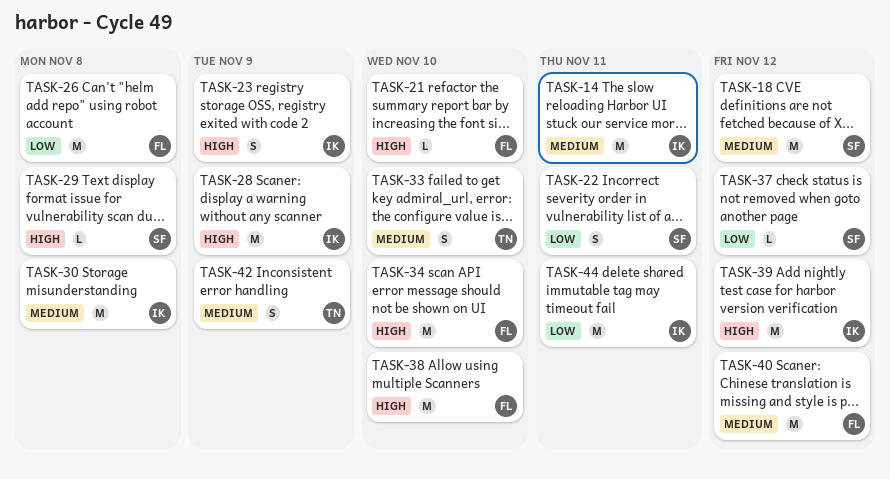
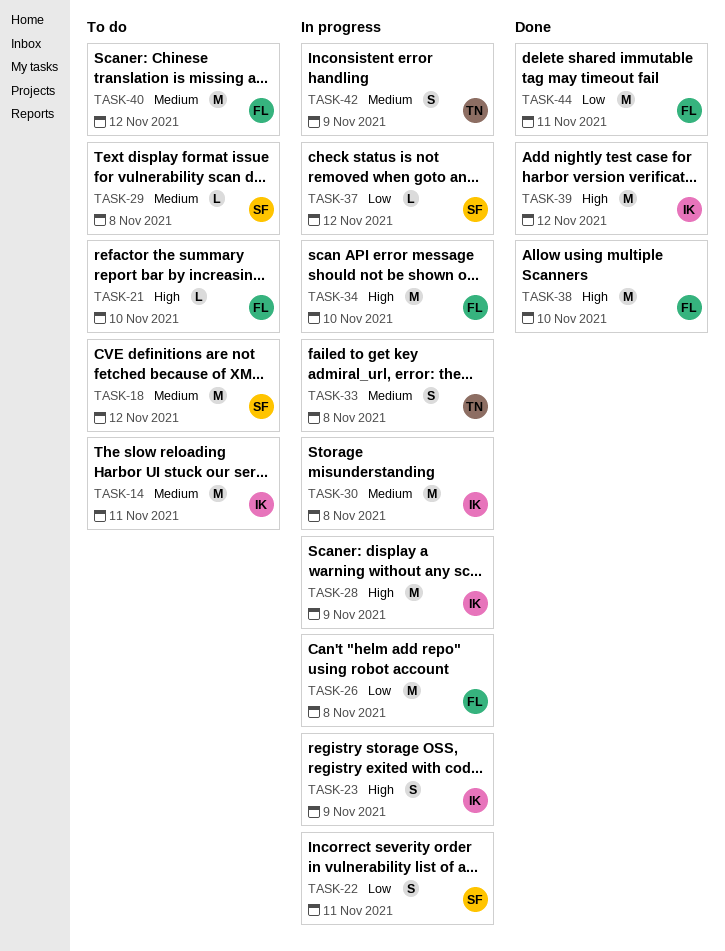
TASK-29, priority: High -> Medium
TASK-33, due: Nov 10 -> Nov 8
TASK-44, owner: IK -> FL

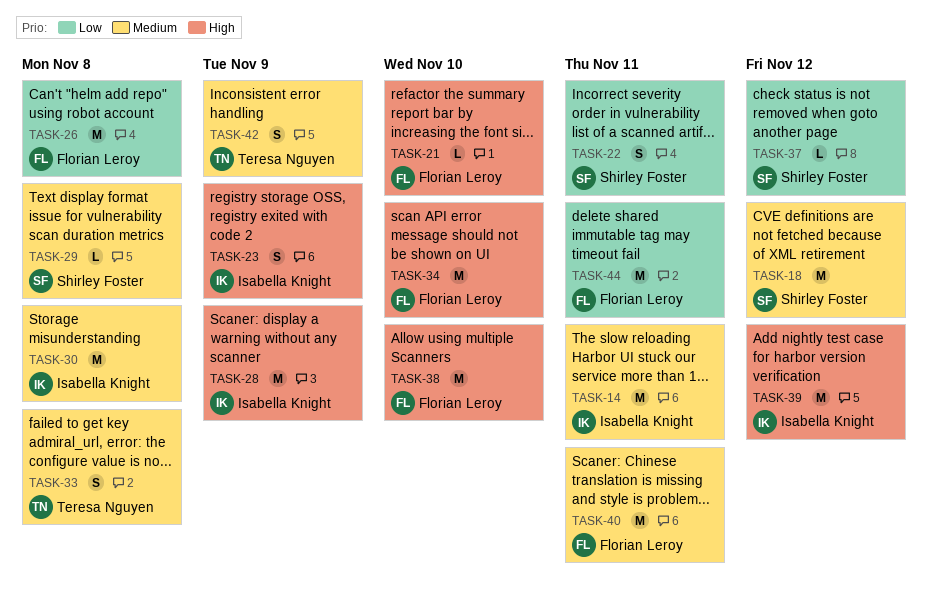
TASK-40, due: Nov 12 -> Nov 11

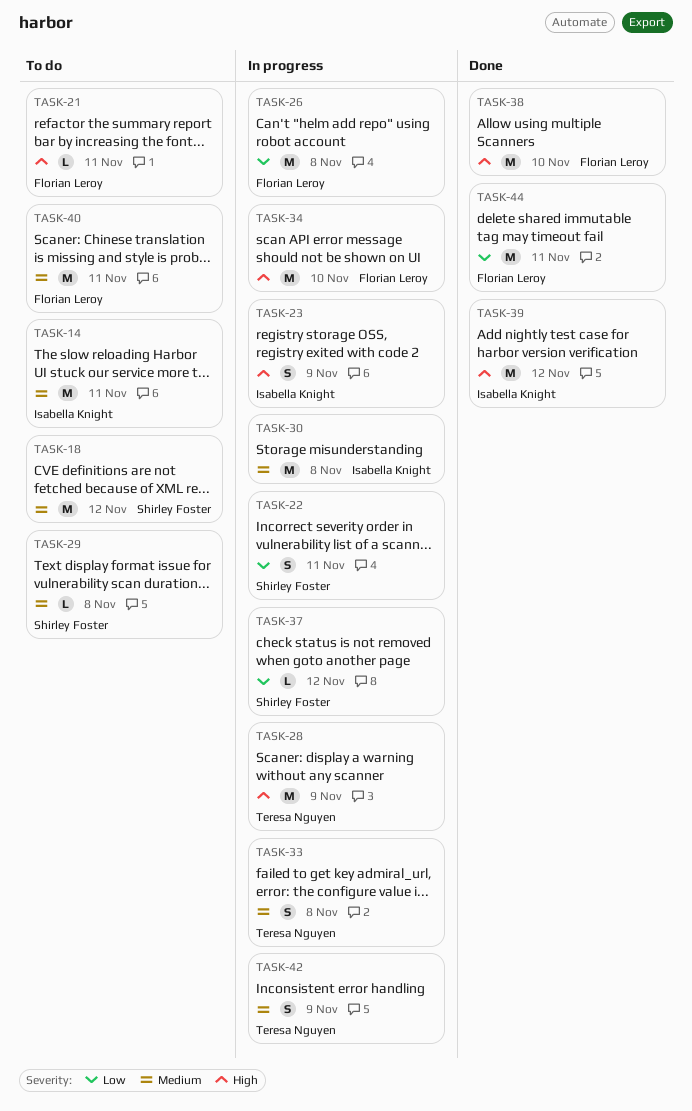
TASK-21, due: Nov 10 -> Nov 11
TASK-28, owner: Isabella Knight -> Teresa Nguyen

